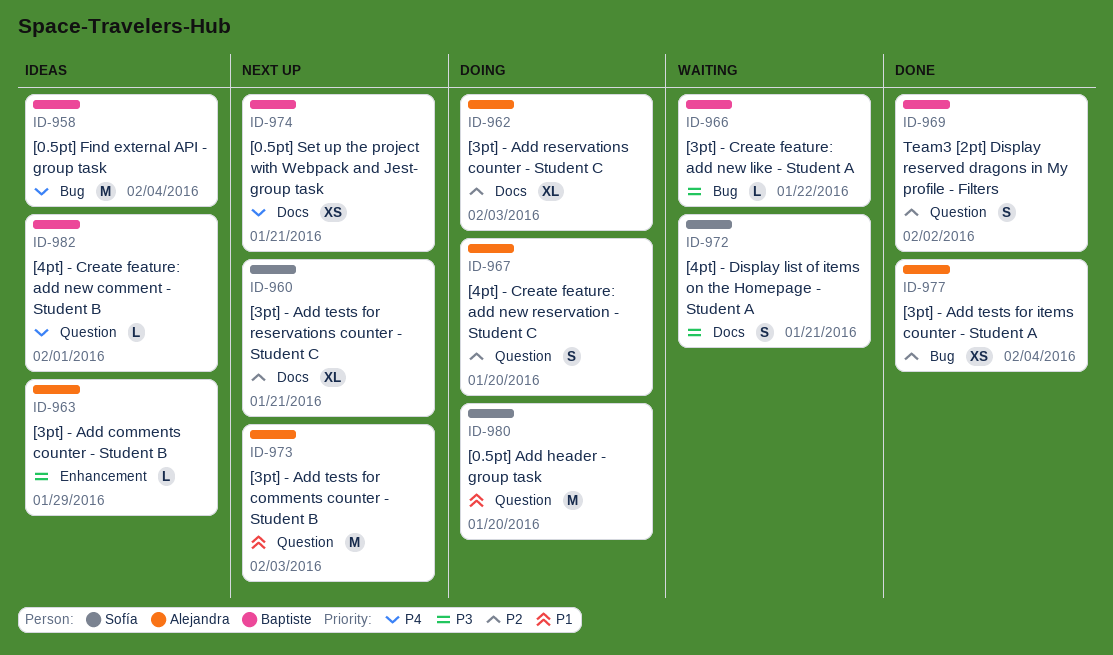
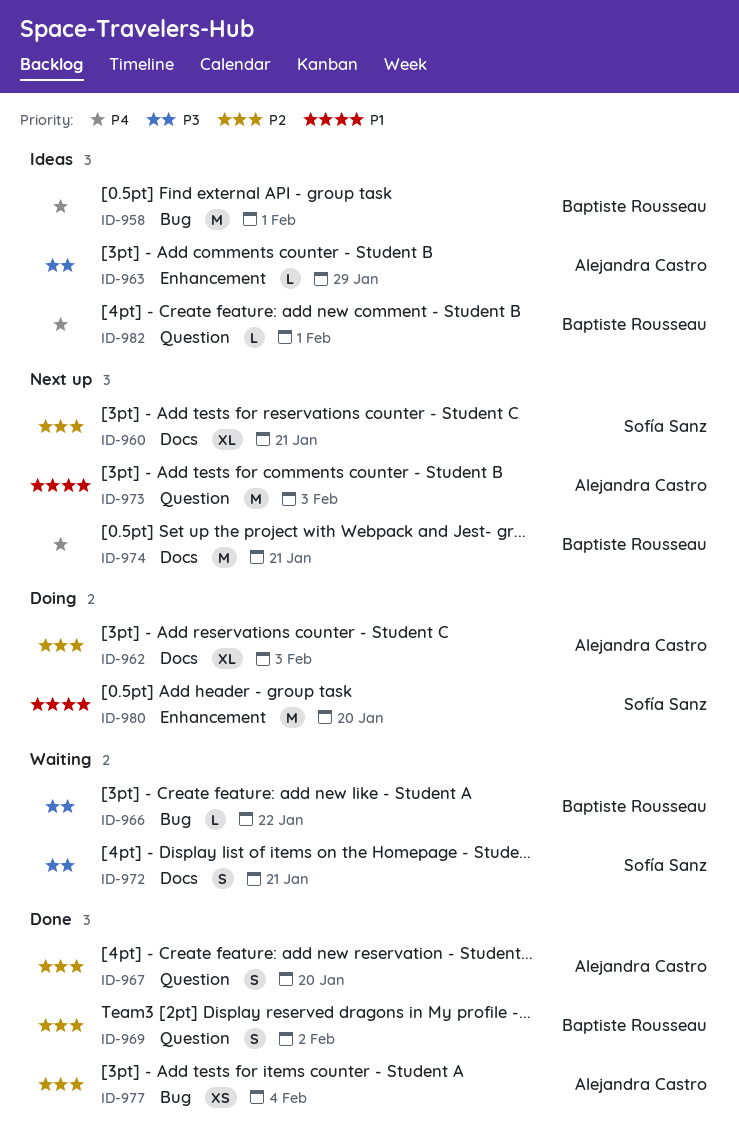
ID-958, due: Feb 4 -> Feb 1
ID-967, status: Doing -> Done
ID-974, estimate: XS -> M
ID-980, label: Question -> Enhancement

